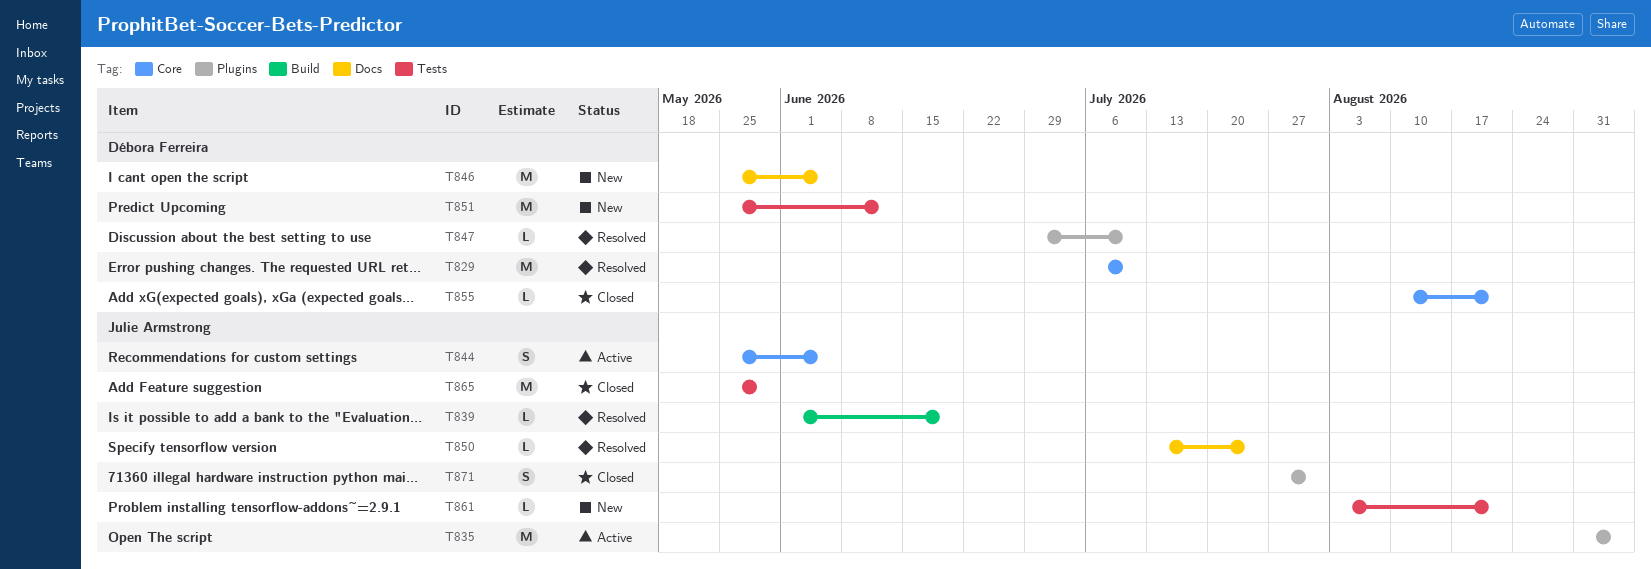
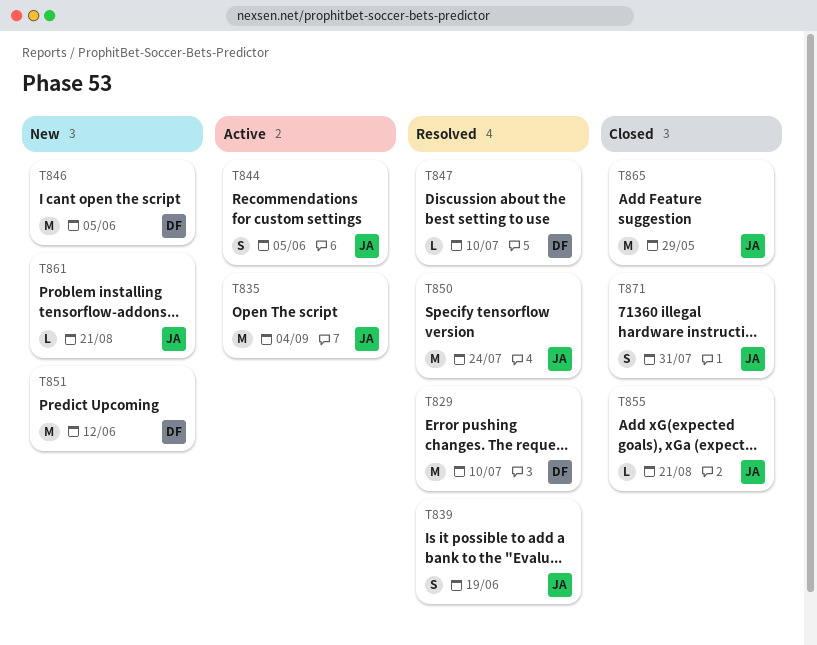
T839, estimate: L -> S
T850, estimate: L -> M
T855, owner: Débora Ferreira -> Julie Armstrong

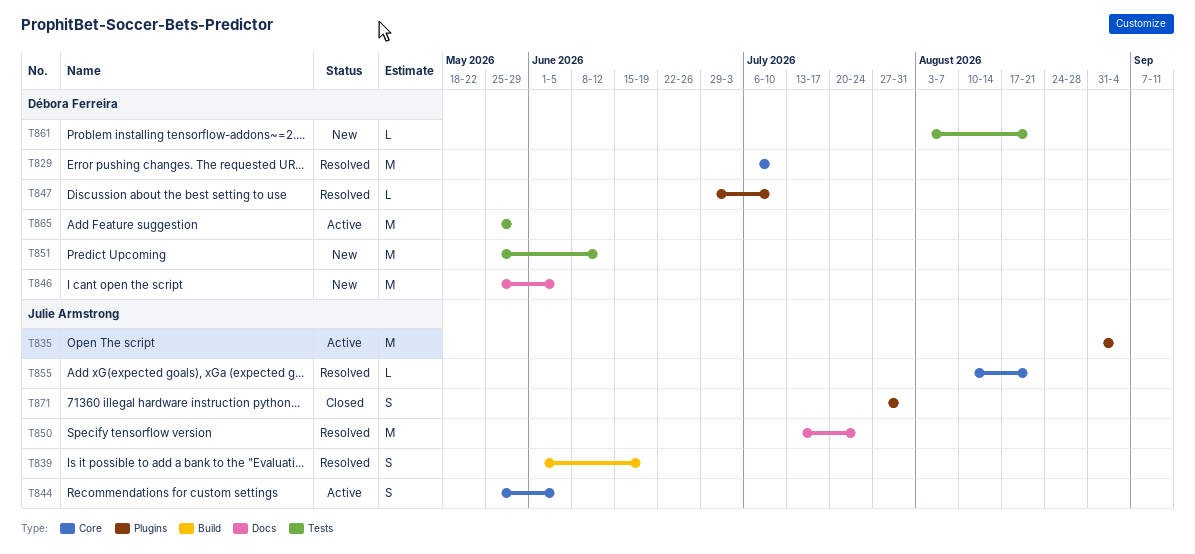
T855, status: Closed -> Resolved
T861, owner: Julie Armstrong -> Débora Ferreira
T865, status: Closed -> Active
T865, owner: Julie Armstrong -> Débora Ferreira

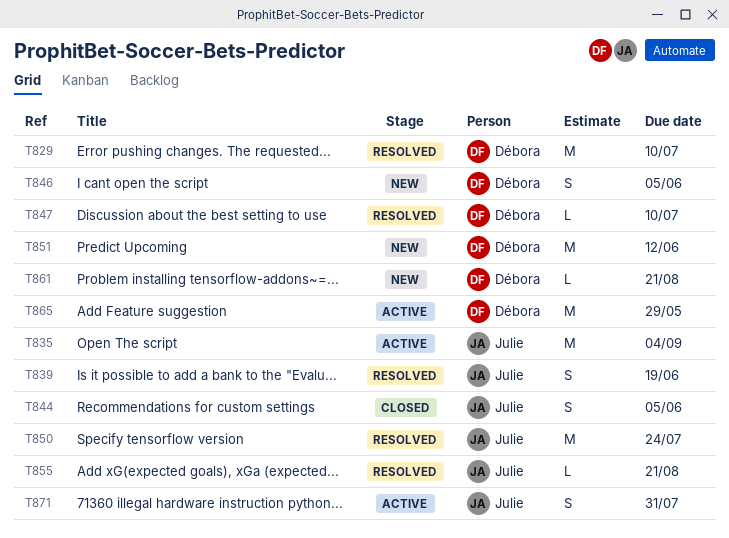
T844, status: Active -> Closed
T846, estimate: M -> S
T871, status: Closed -> Active

